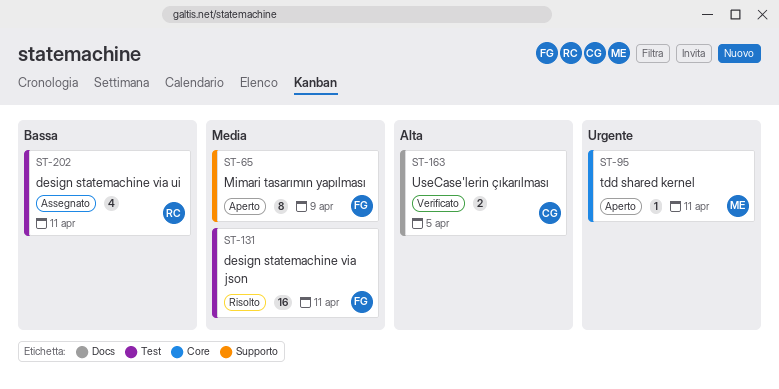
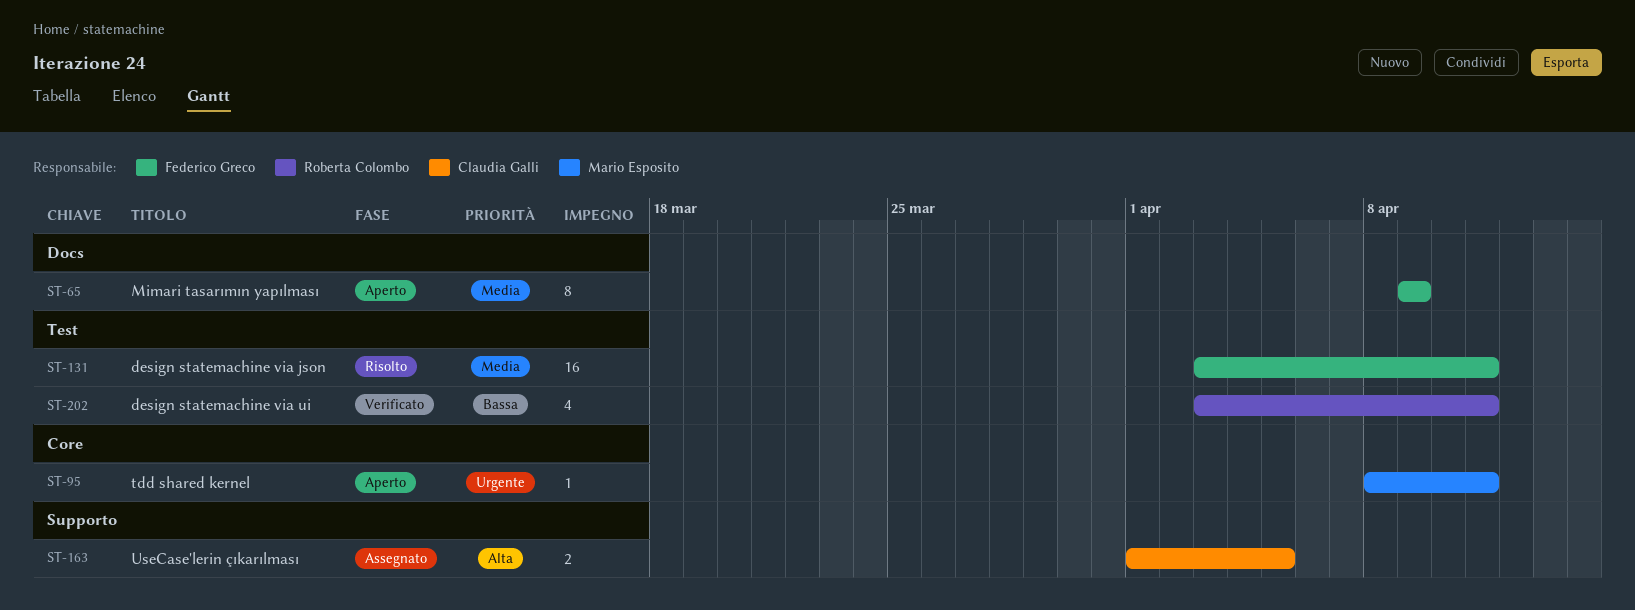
ST-65, label: Supporto -> Docs
ST-163, status: Verificato -> Assegnato
ST-163, label: Docs -> Supporto
ST-202, status: Assegnato -> Verificato

